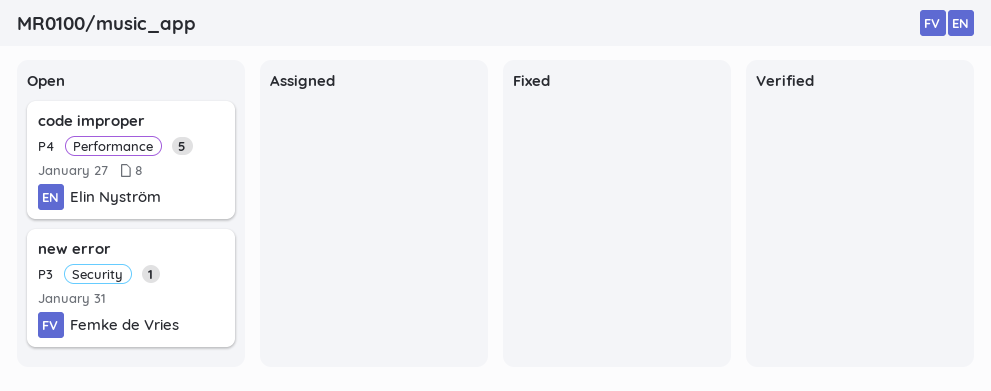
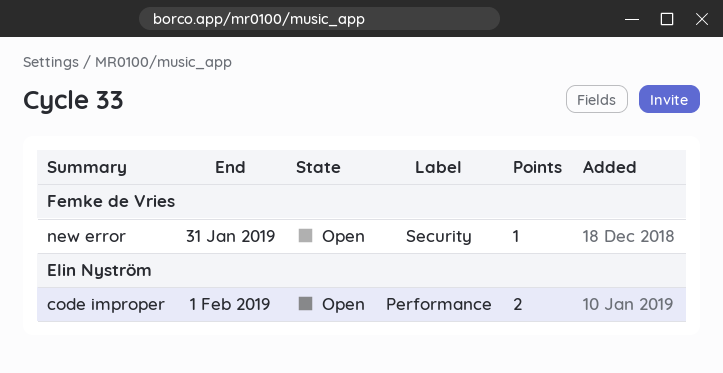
code improper, estimate: 5 -> 2
code improper, due: Jan 27 -> Feb 1

